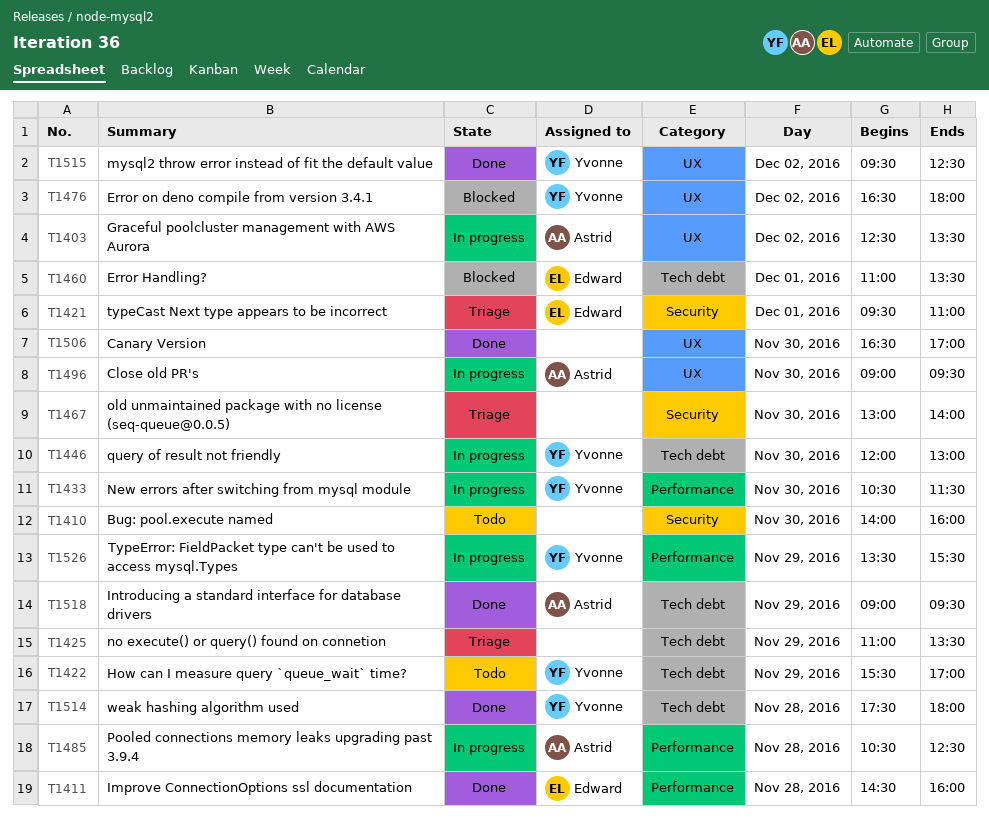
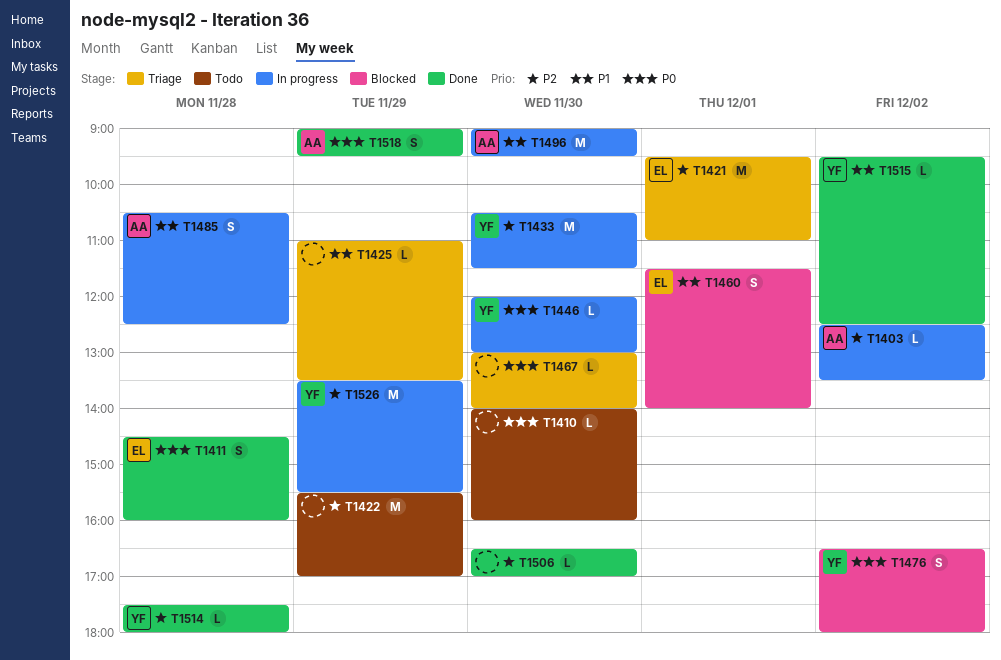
T1422, owner: Yvonne -> none
T1460, begins: 11:00 -> 11:30
T1460, ends: 13:30 -> 14:00

